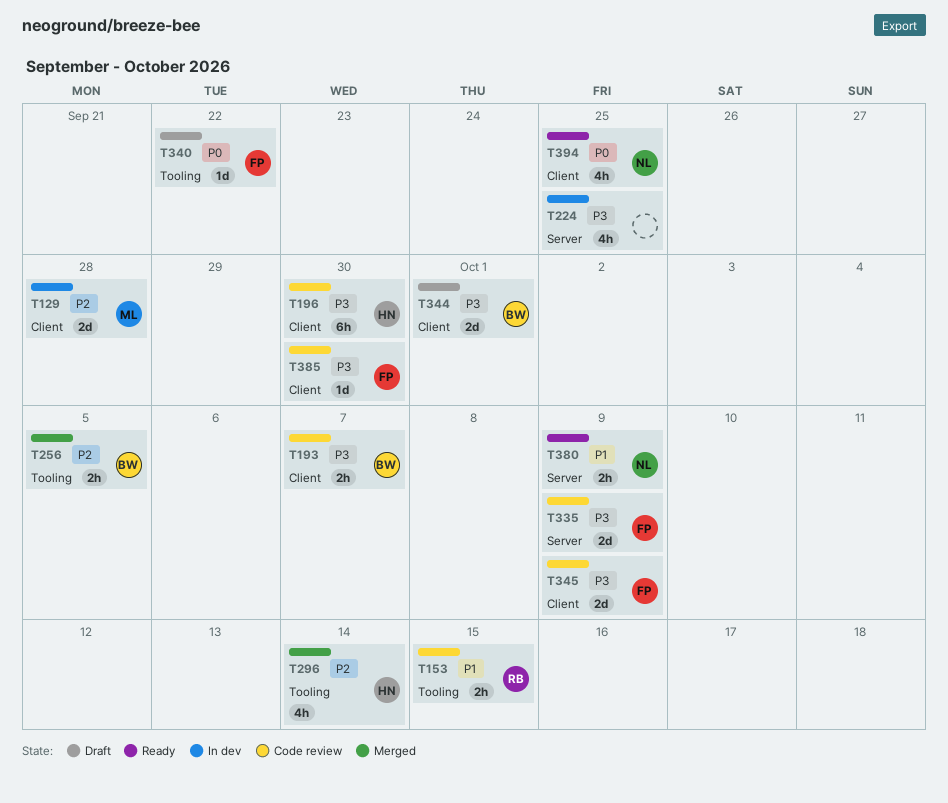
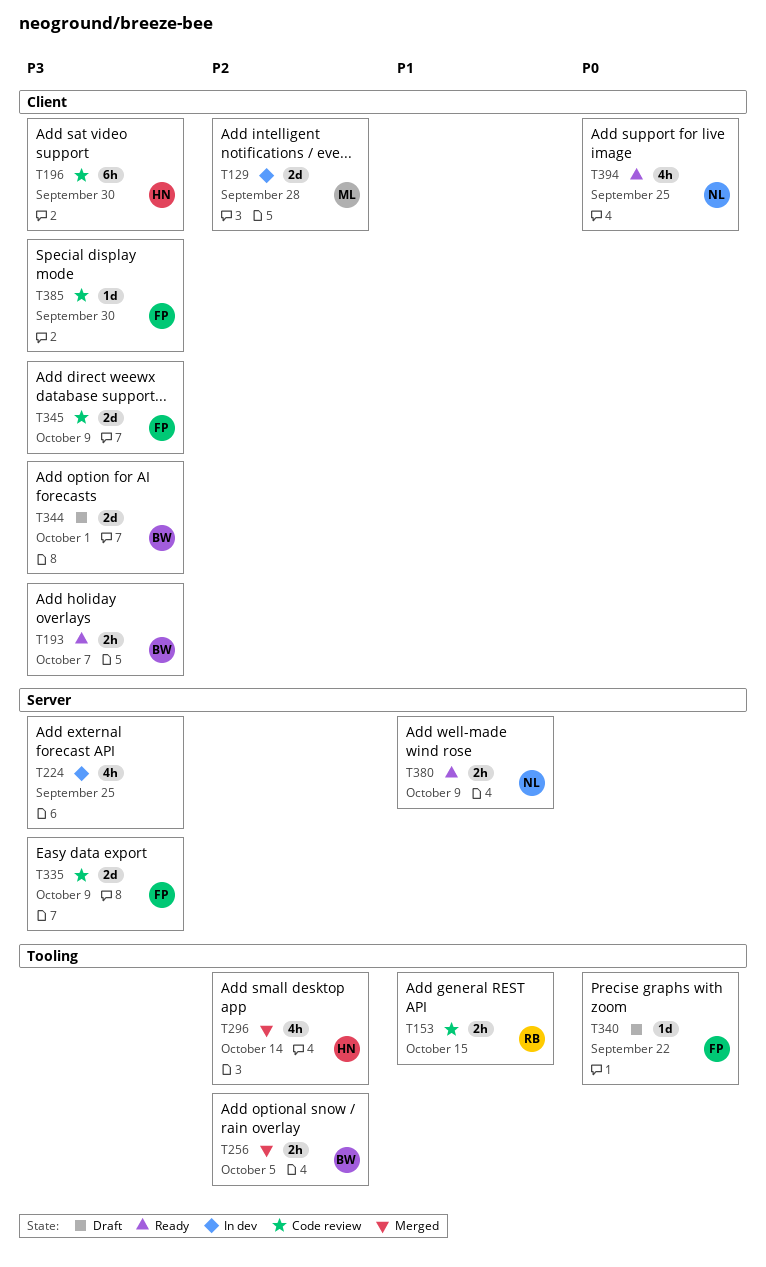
T193, status: Code review -> Ready

